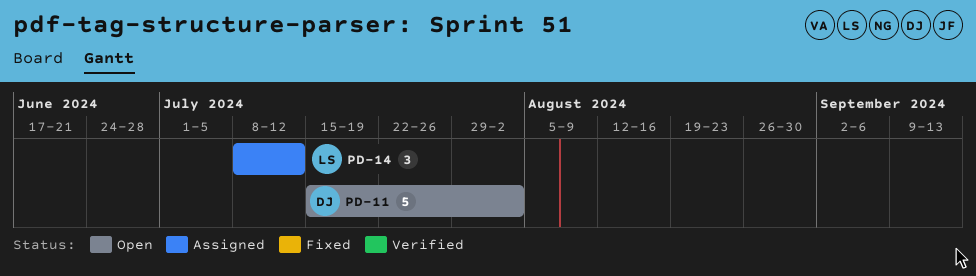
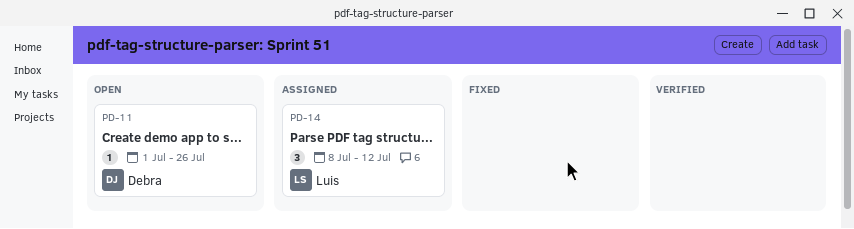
PD-11, estimate: 5 -> 1
PD-11, start: Jul 15 -> Jul 1
PD-11, due: Aug 2 -> Jul 26

